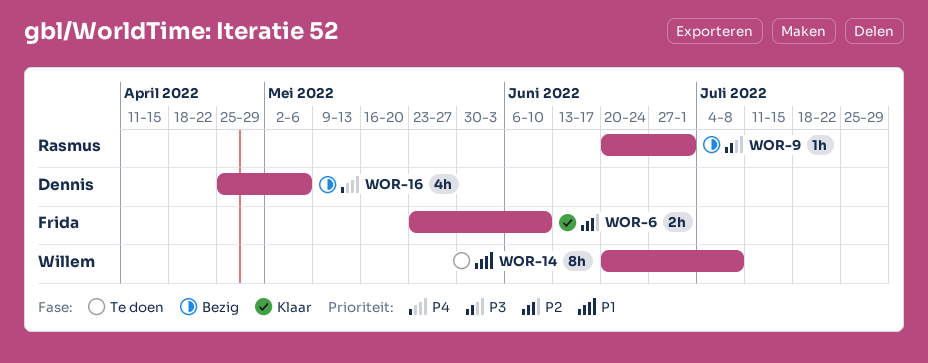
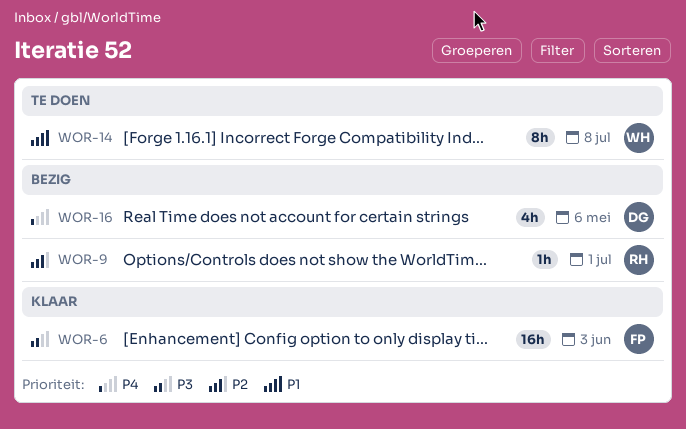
WOR-6, priority: P2 -> P3
WOR-6, estimate: 2h -> 16h
WOR-6, due: Jun 10 -> Jun 3
WOR-9, priority: P3 -> P2

